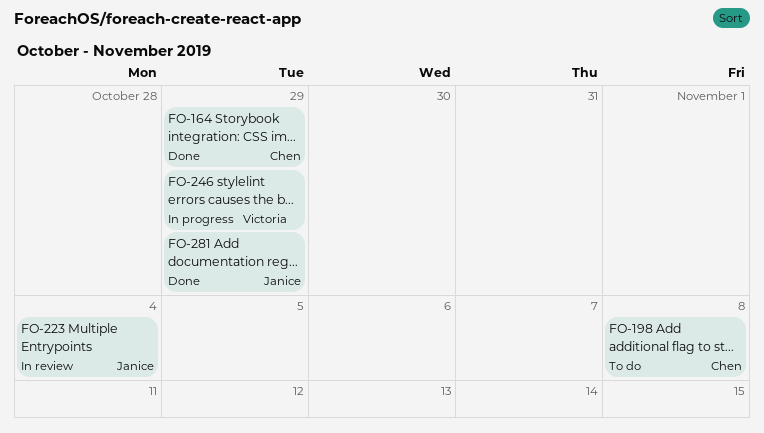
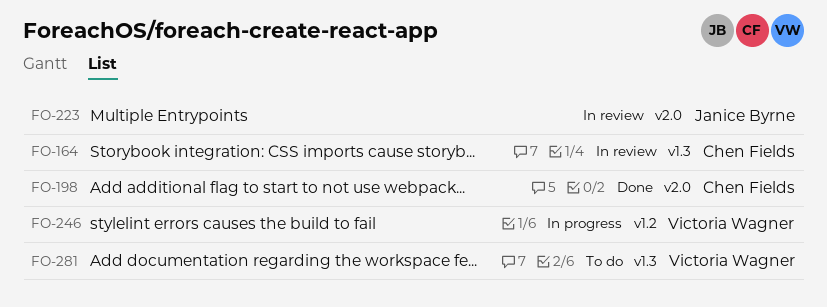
FO-164, status: Done -> In review
FO-198, status: To do -> Done
FO-281, status: Done -> To do
FO-281, owner: Janice Byrne -> Victoria Wagner

